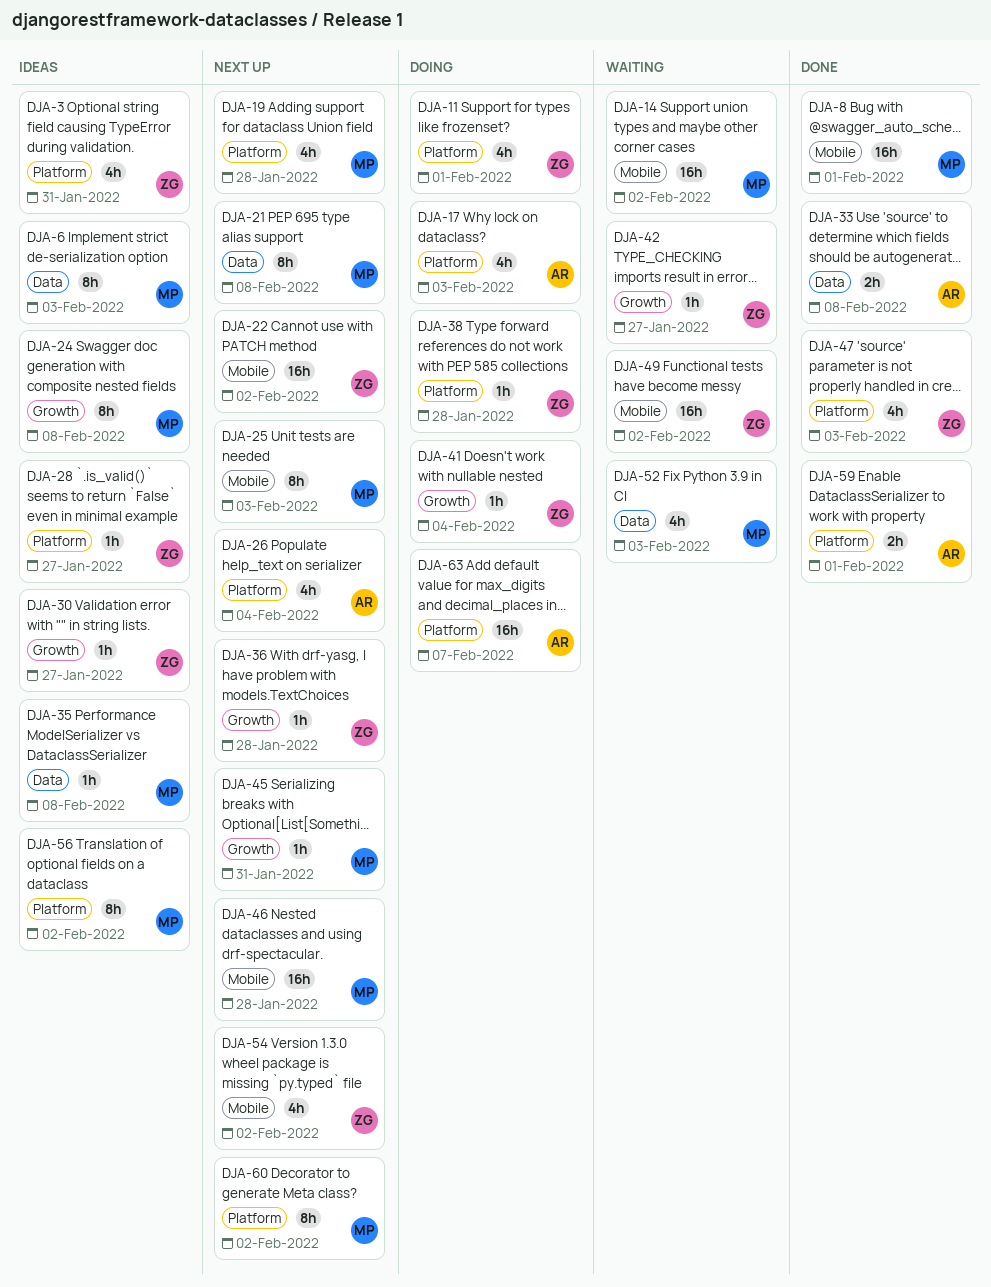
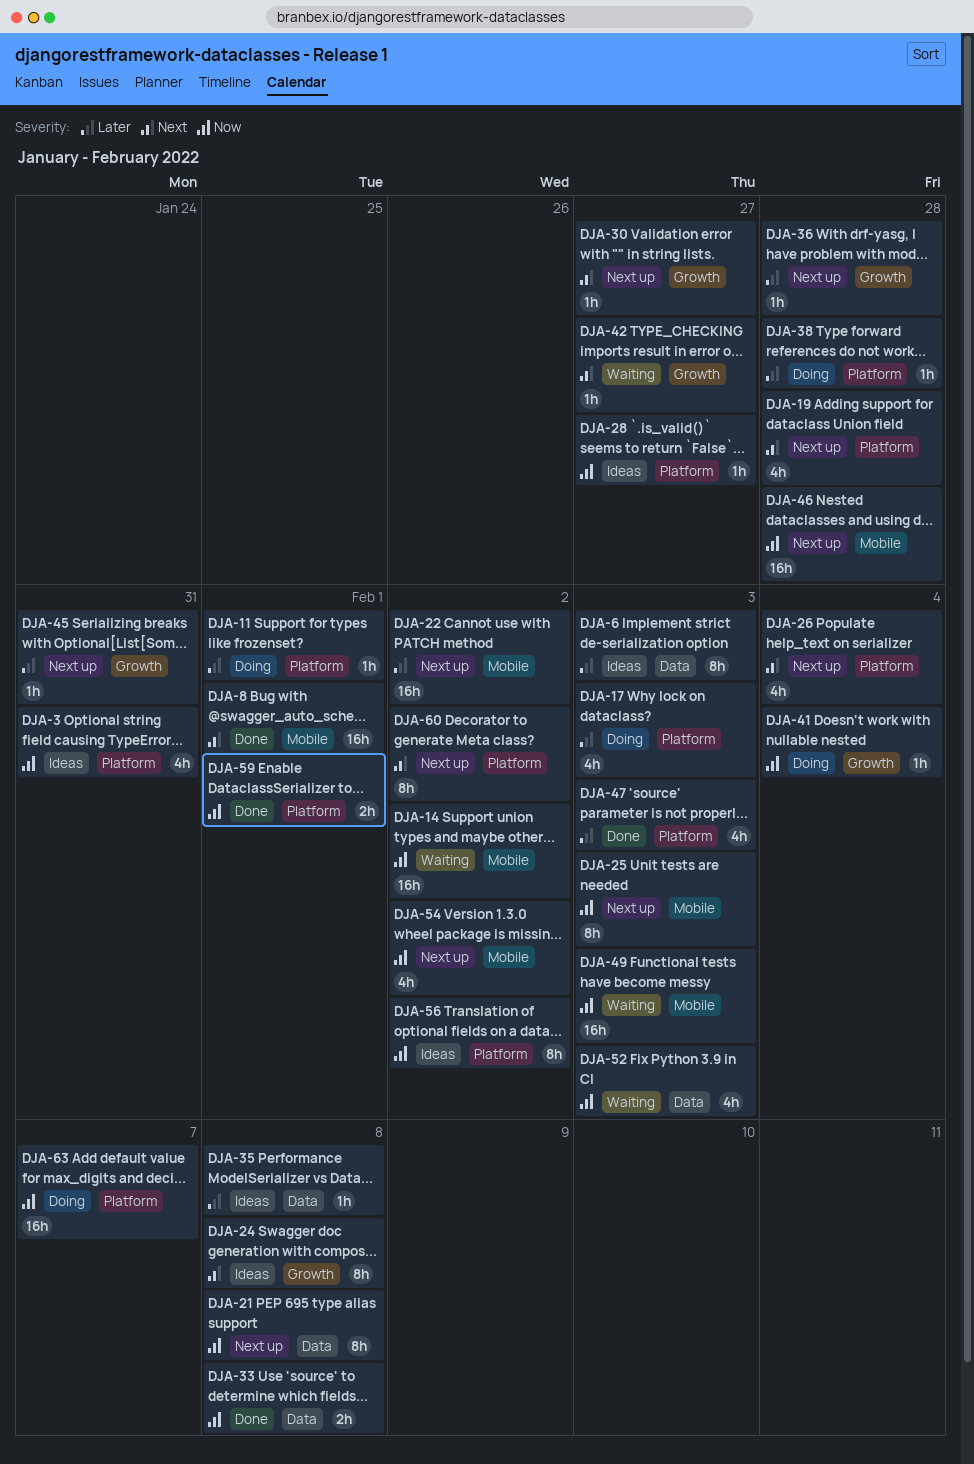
DJA-11, estimate: 4h -> 1h
DJA-30, status: Ideas -> Next up
DJA-49, due: Feb 2 -> Feb 3

